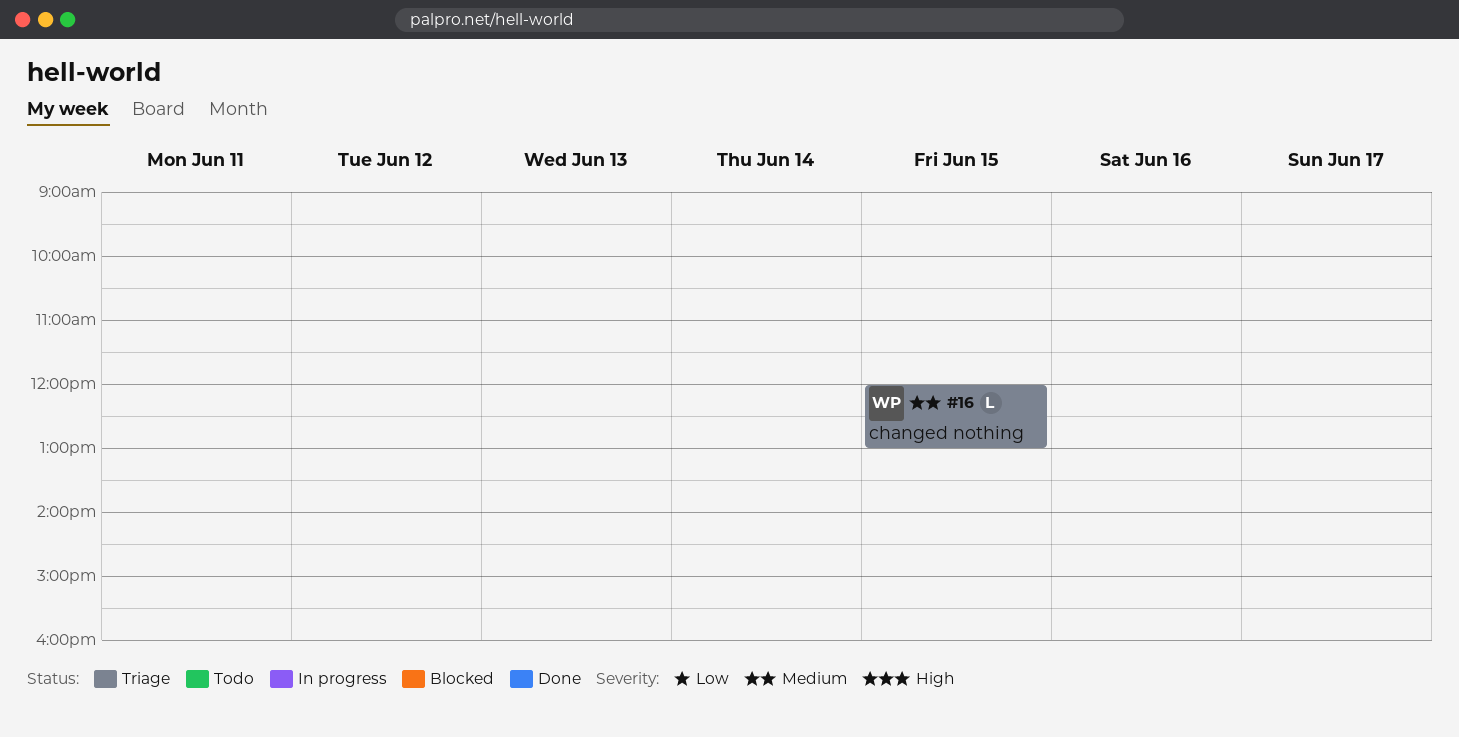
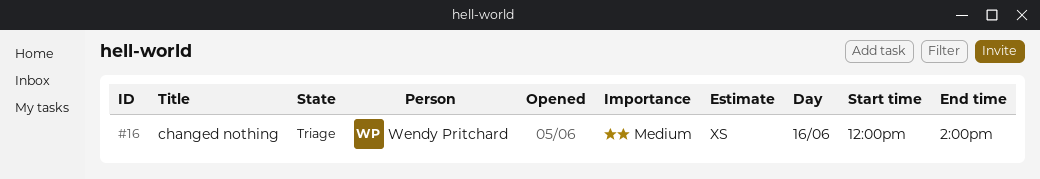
#16, estimate: L -> XS
#16, day: Jun 15 -> Jun 16
#16, ends: 13:00 -> 14:00

